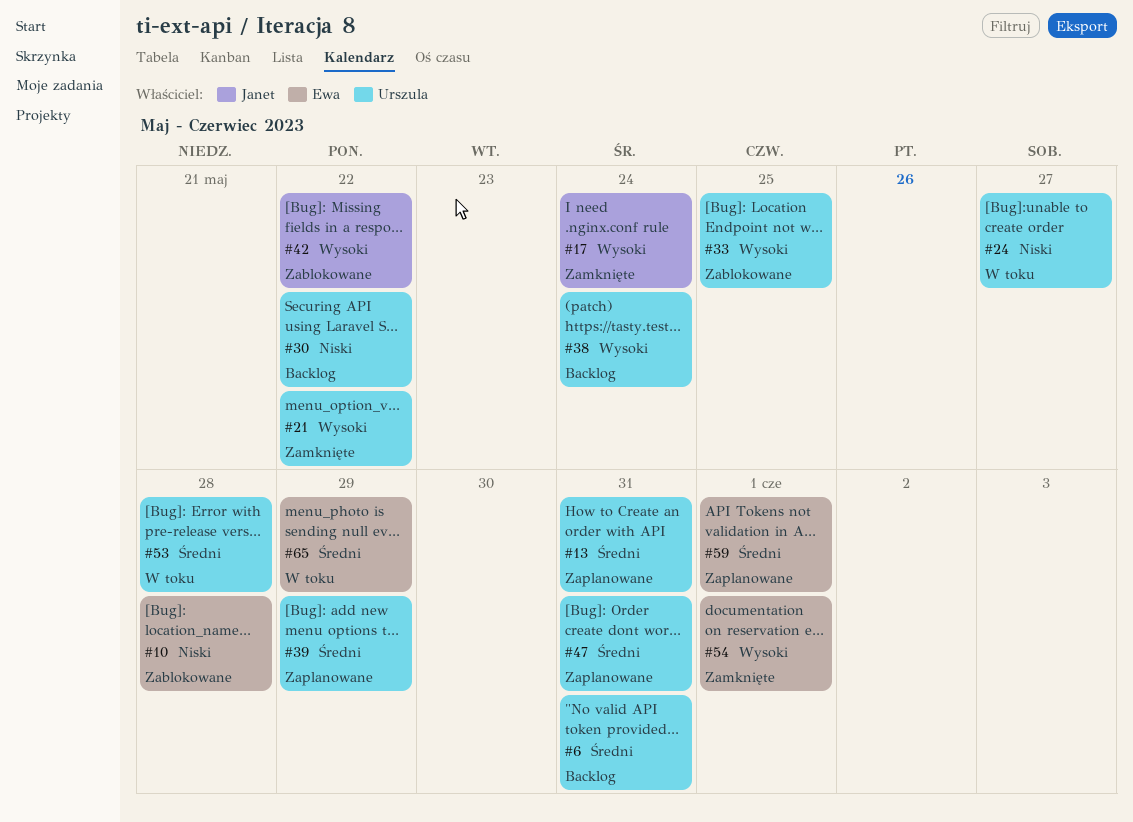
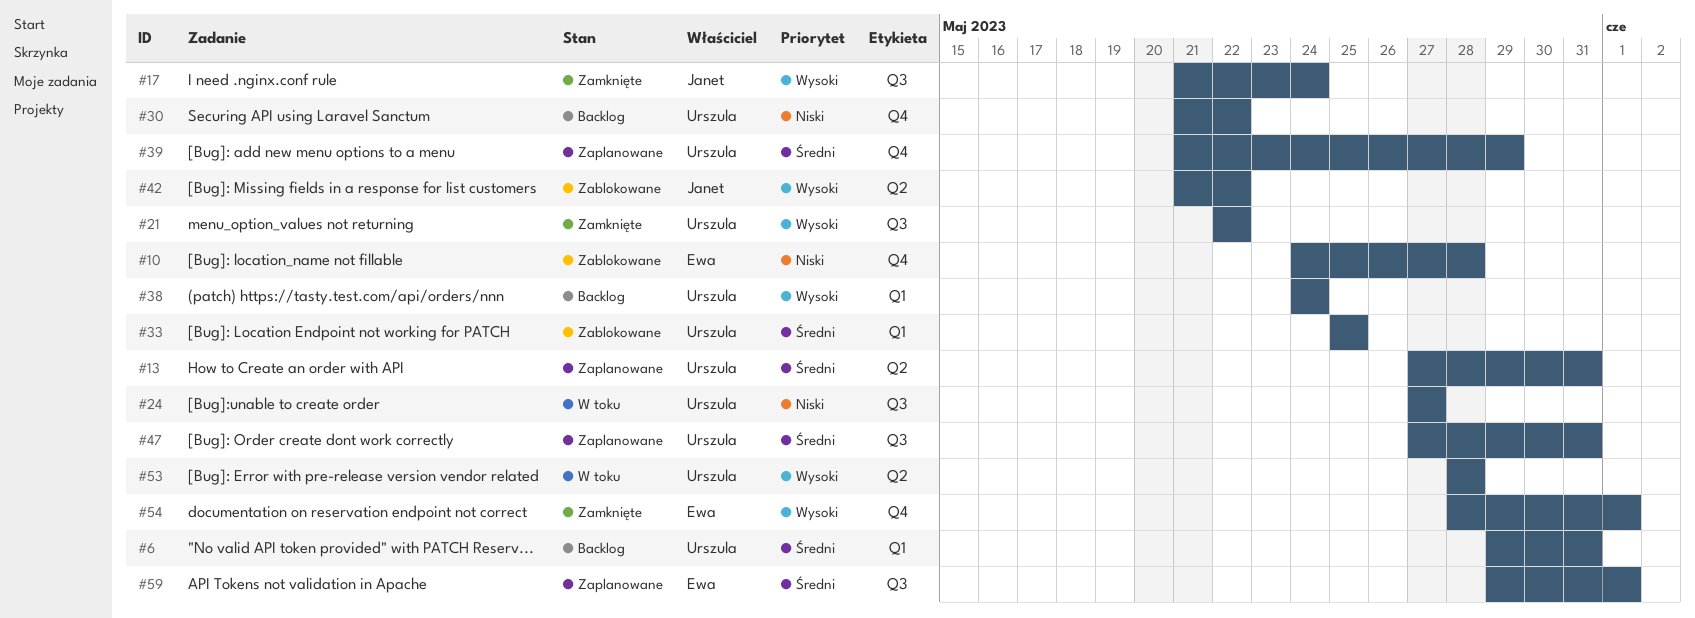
#33, priority: Wysoki -> Średni
#53, priority: Średni -> Wysoki
#65: present -> none

